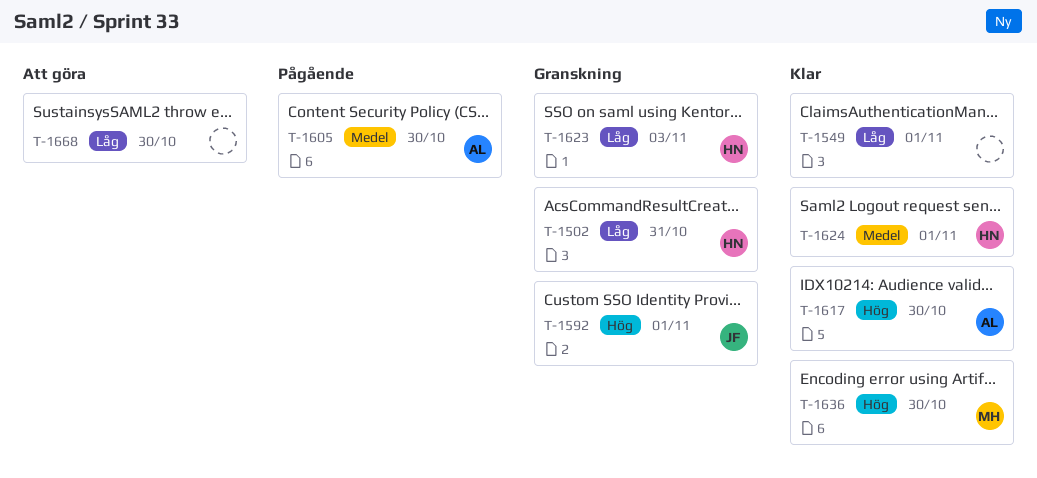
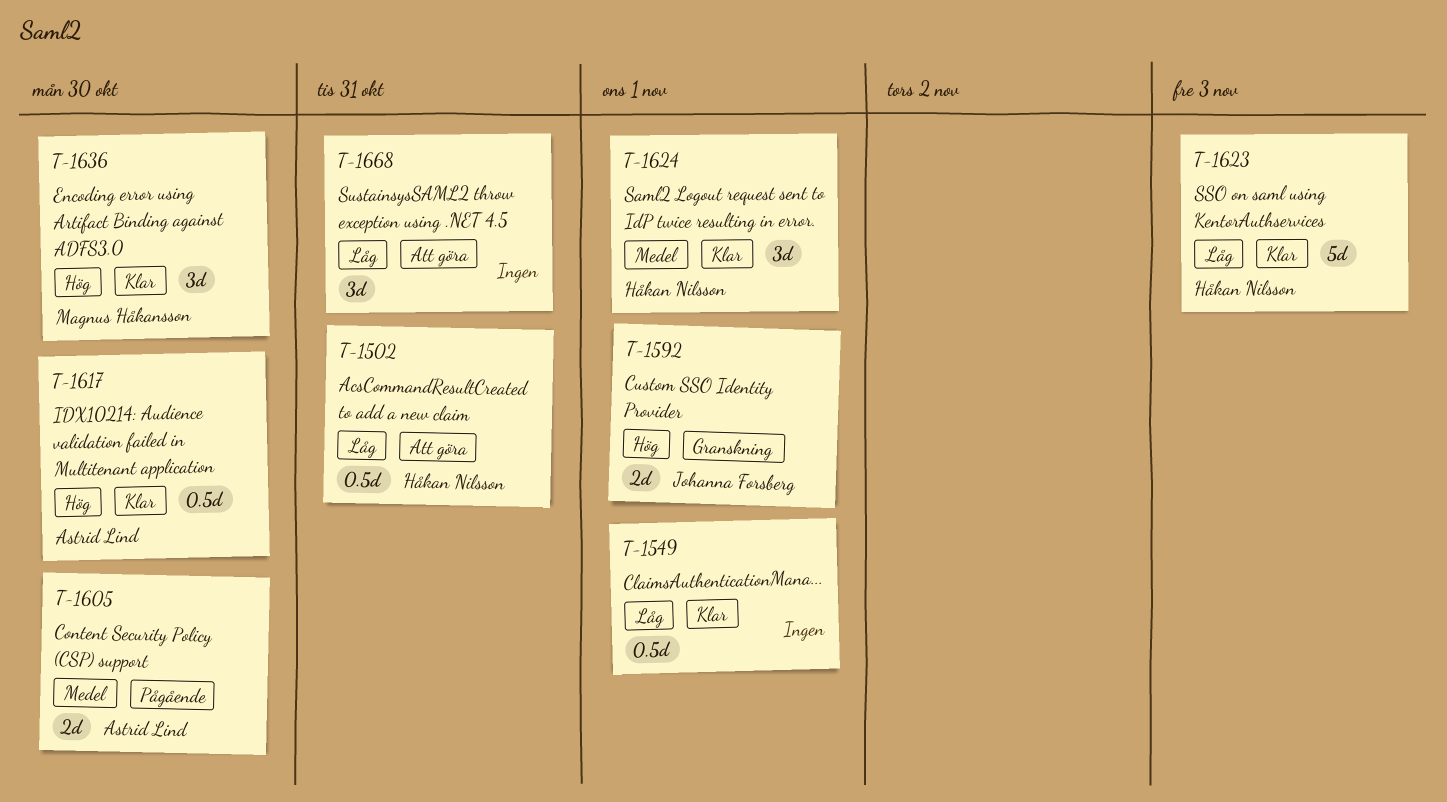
T-1502, status: Granskning -> Att göra
T-1623, status: Granskning -> Klar
T-1668, due: Oct 30 -> Oct 31

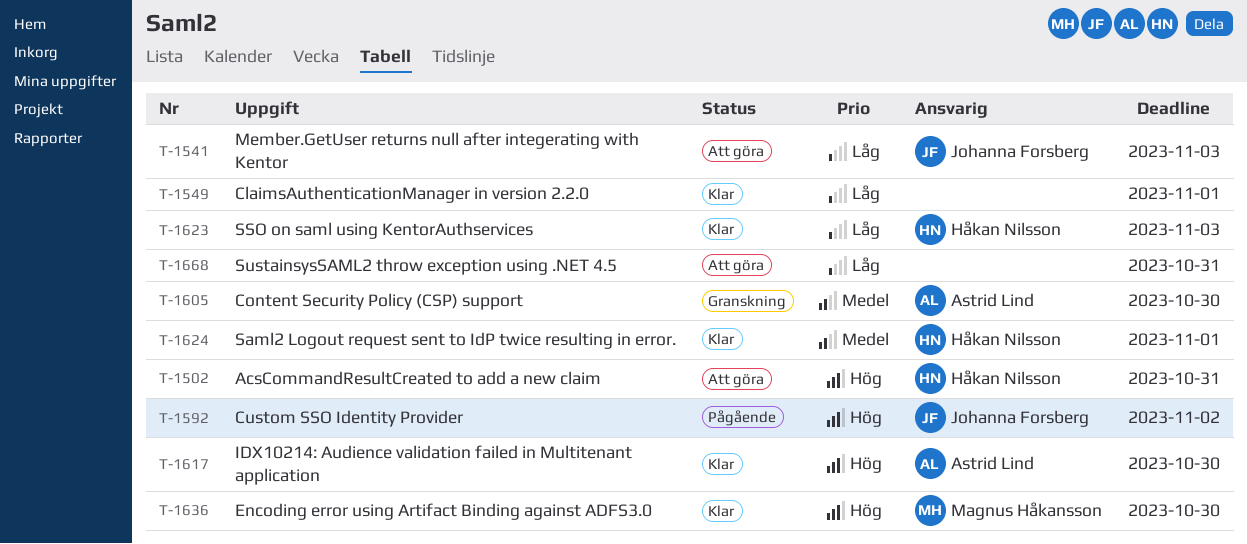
T-1502, priority: Låg -> Hög
T-1541: none -> present
T-1592, status: Granskning -> Pågående
T-1592, due: Nov 1 -> Nov 2
T-1605, status: Pågående -> Granskning

